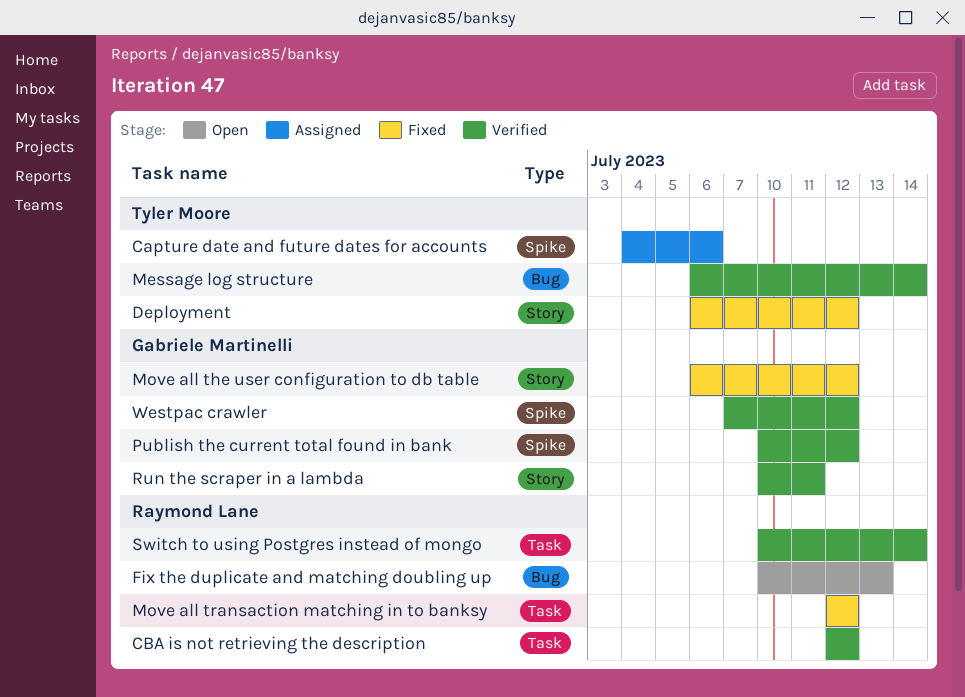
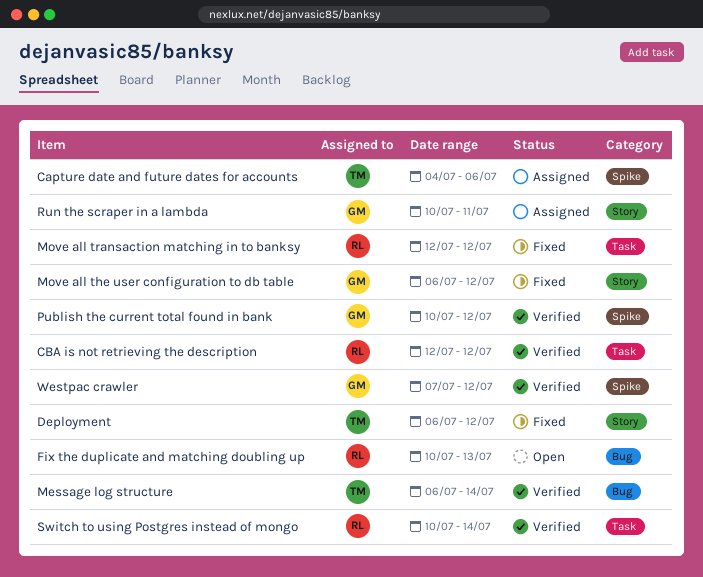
Run the scraper in a lambda, status: Verified -> Assigned

